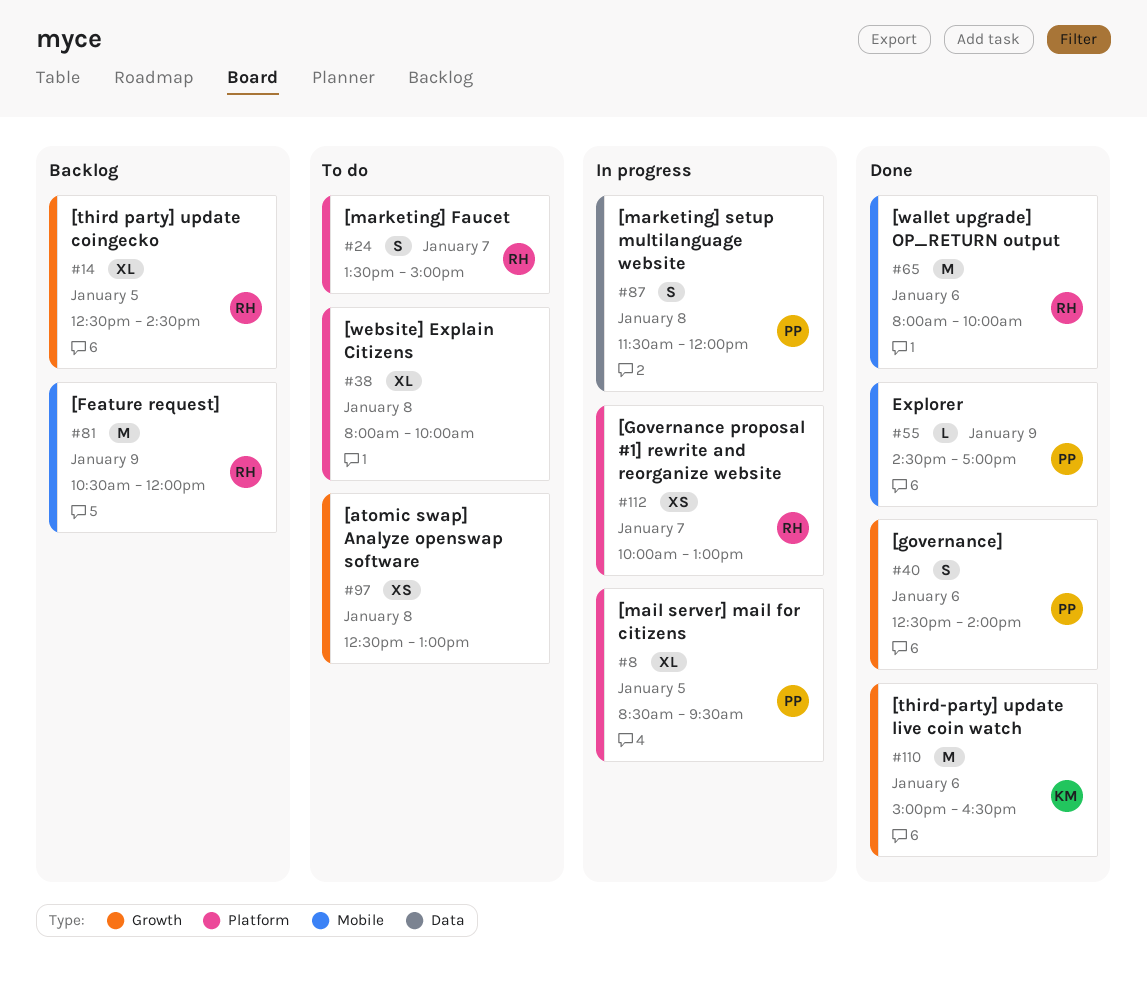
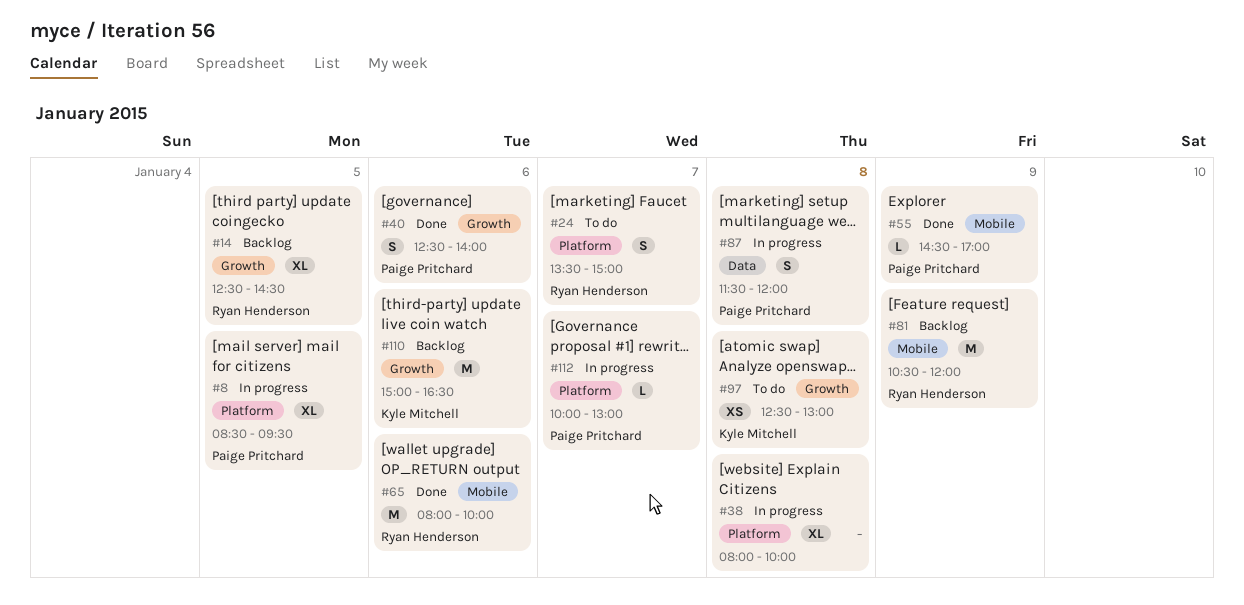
#38, status: To do -> In progress
#97, owner: none -> Kyle Mitchell
#110, status: Done -> Backlog
#112, owner: Ryan Henderson -> Paige Pritchard
#112, estimate: XS -> L

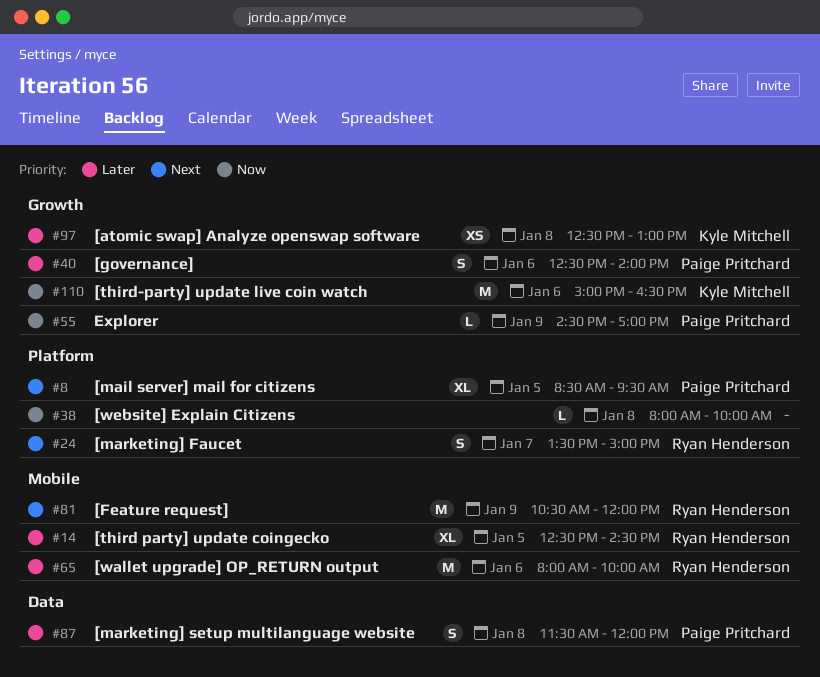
#14, label: Growth -> Mobile
#38, estimate: XL -> L
#55, label: Mobile -> Growth
#112: present -> none

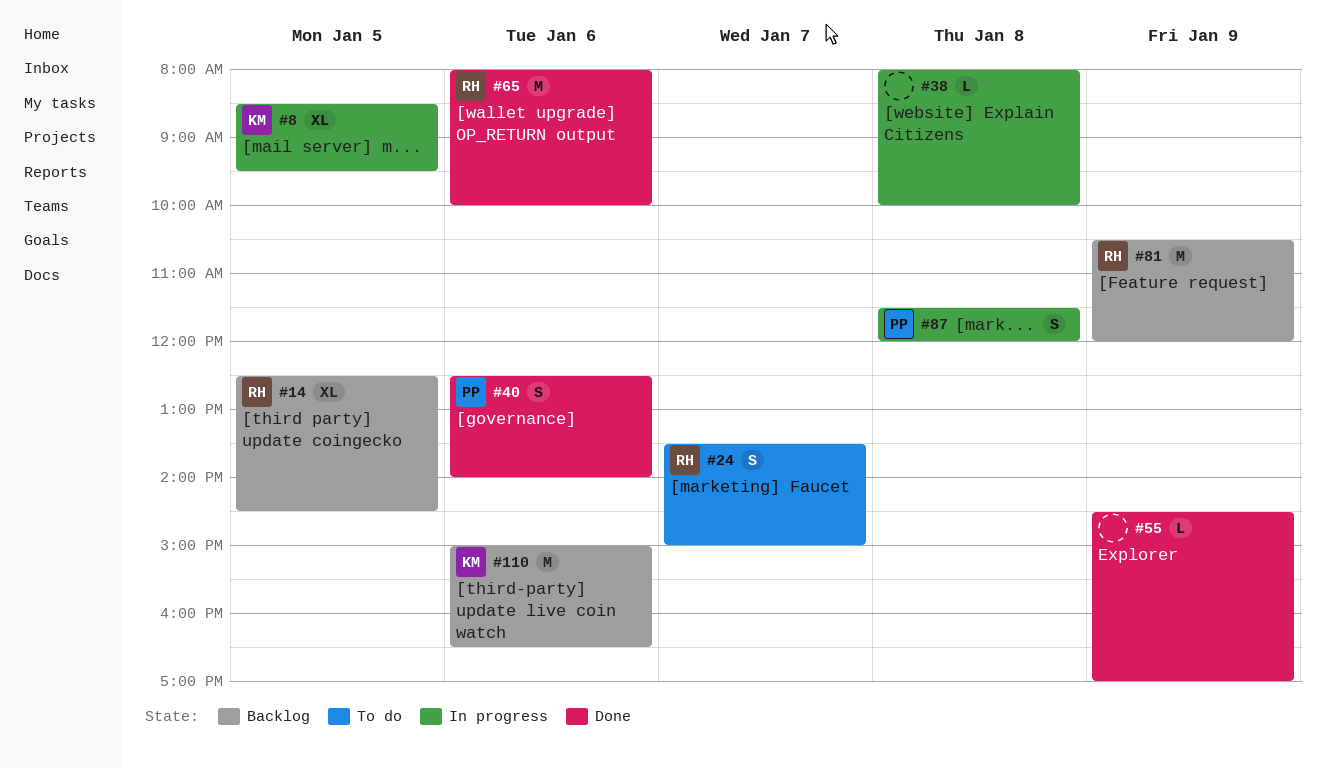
#8, owner: Paige Pritchard -> Kyle Mitchell
#55, owner: Paige Pritchard -> none
#97: present -> none

